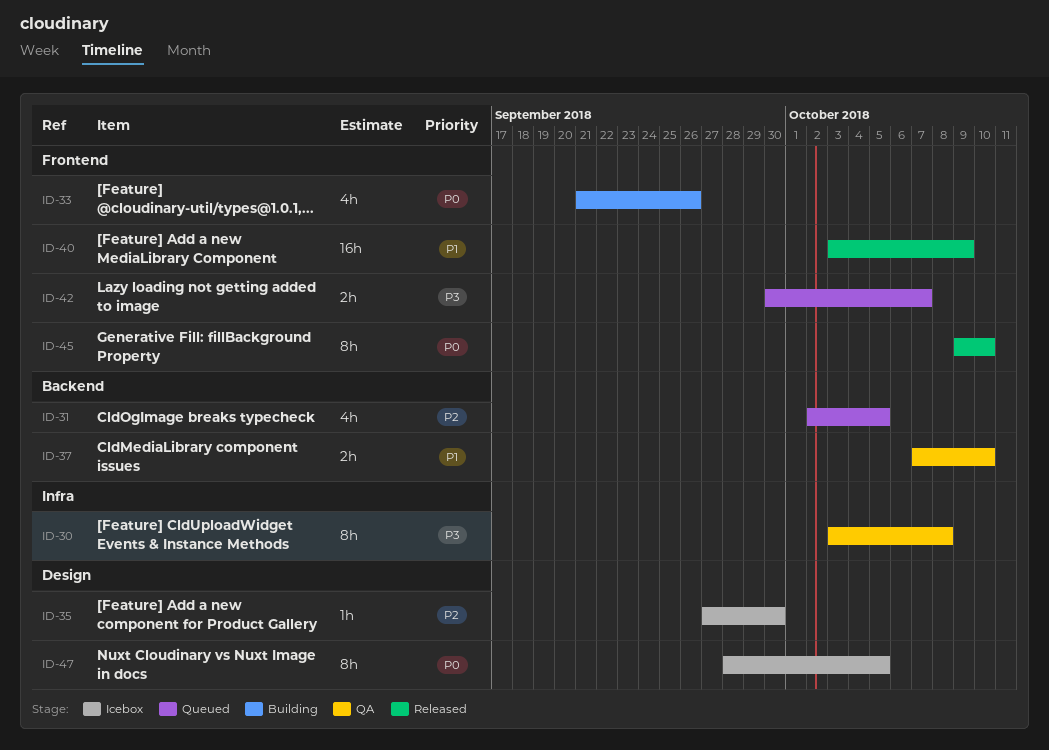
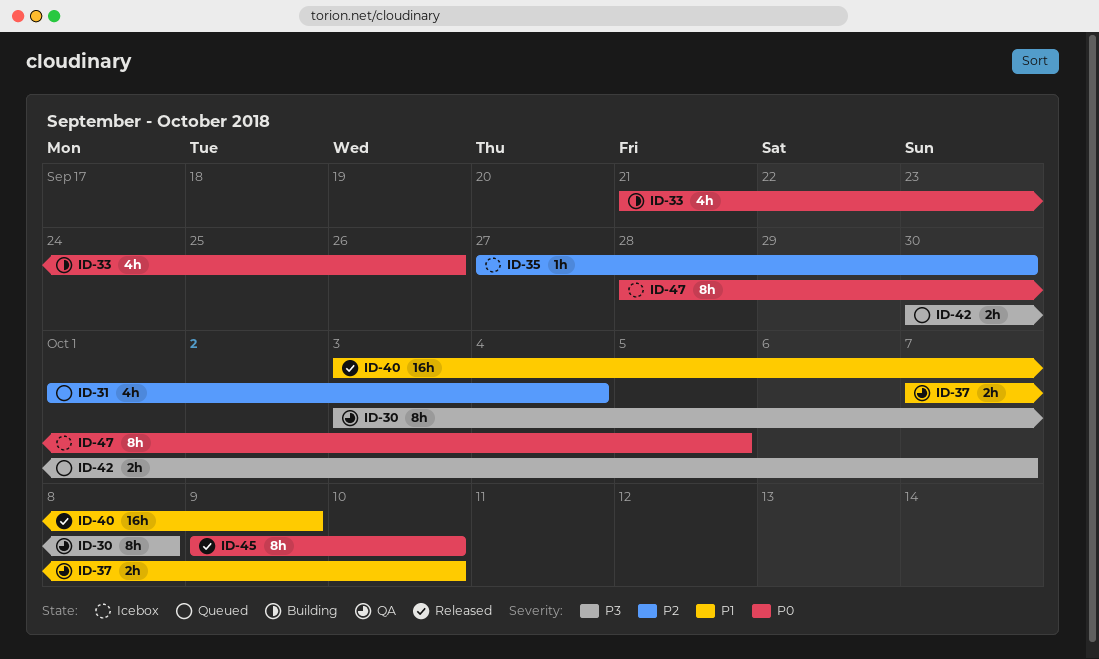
ID-31, start: Oct 2 -> Oct 1
ID-31, due: Oct 5 -> Oct 4

